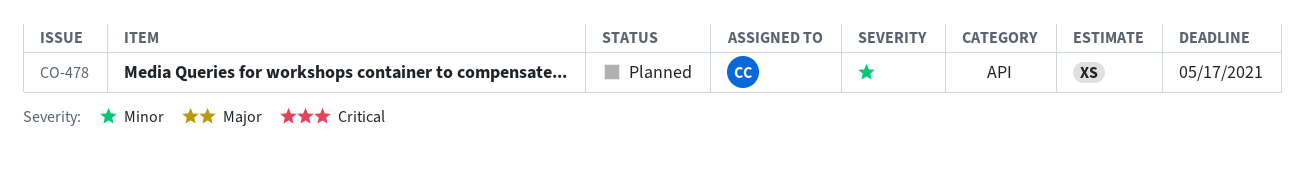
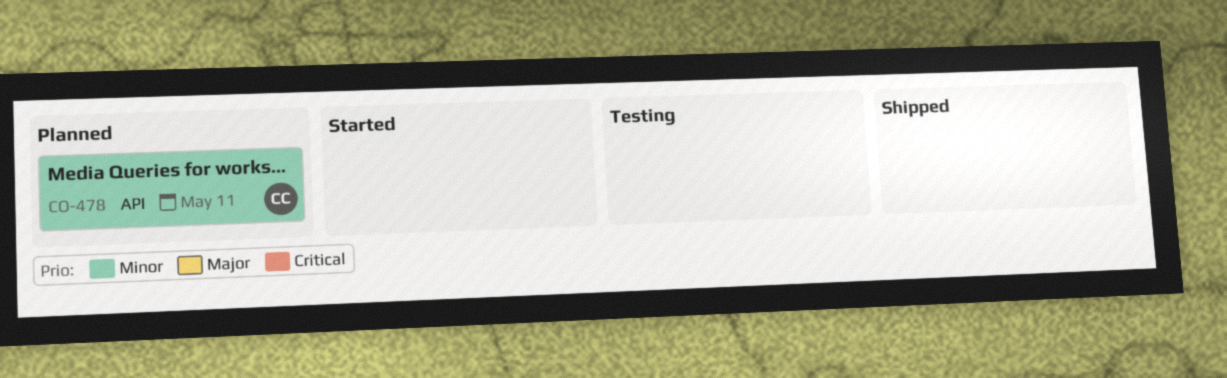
CO-478, due: May 17 -> May 11

